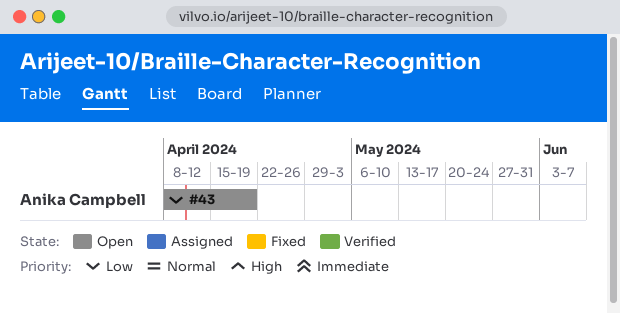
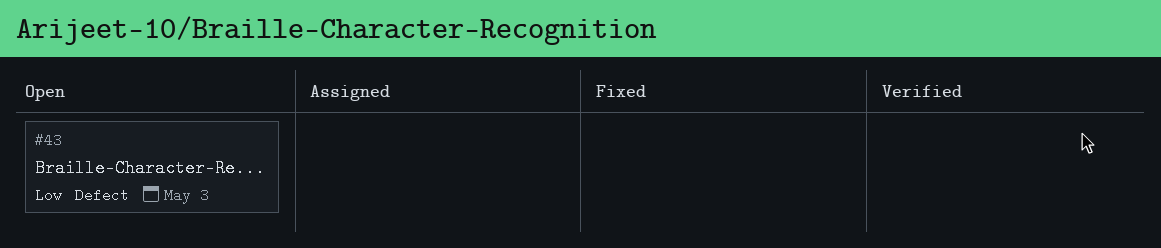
#43, due: Apr 19 -> May 3

